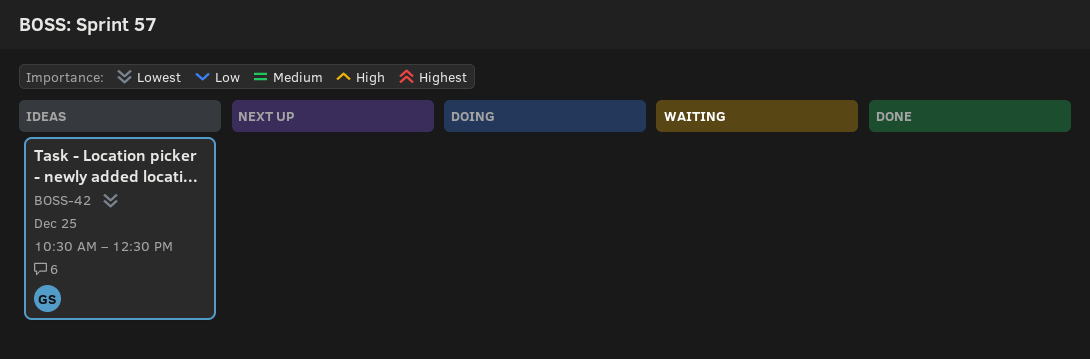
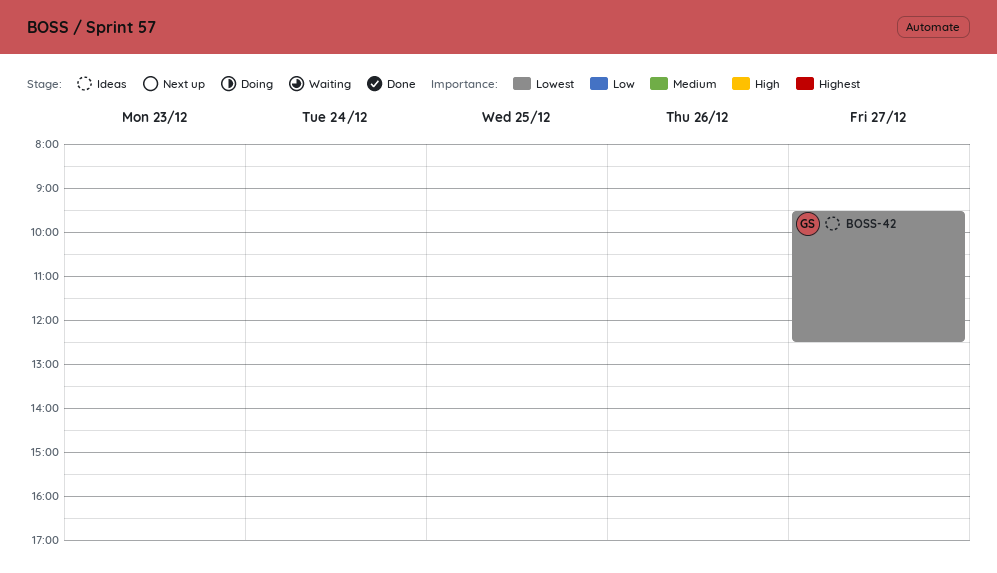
BOSS-42, day: Dec 25 -> Dec 27
BOSS-42, begins: 10:30 -> 09:30

